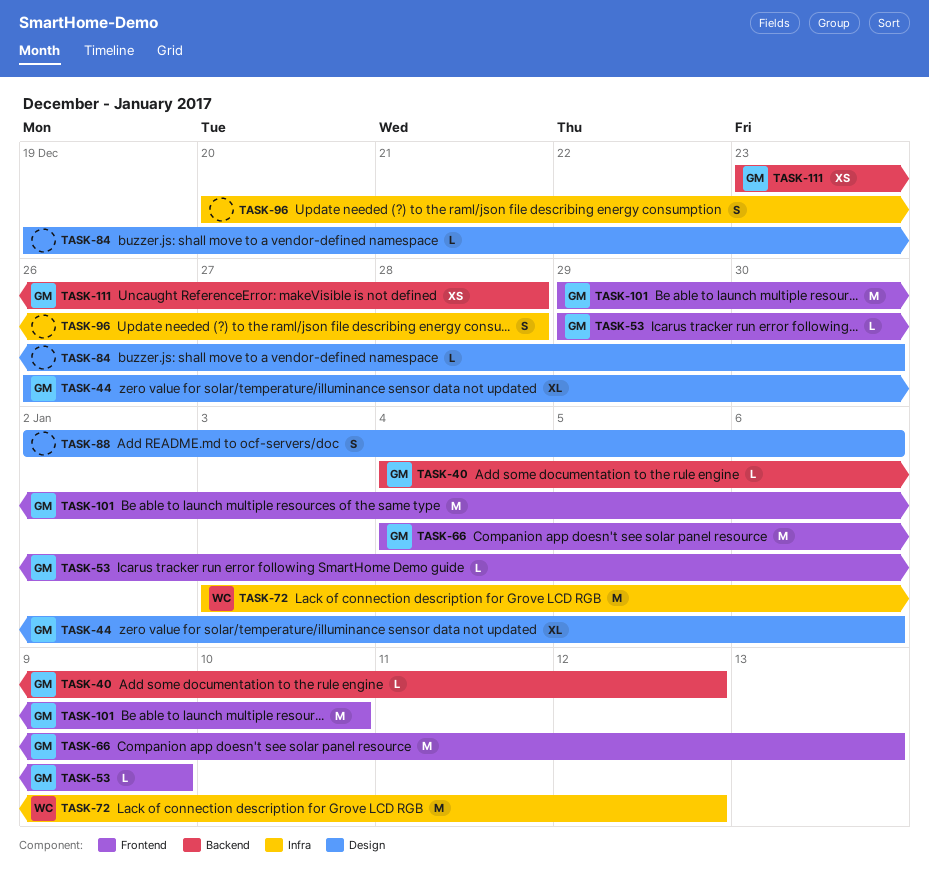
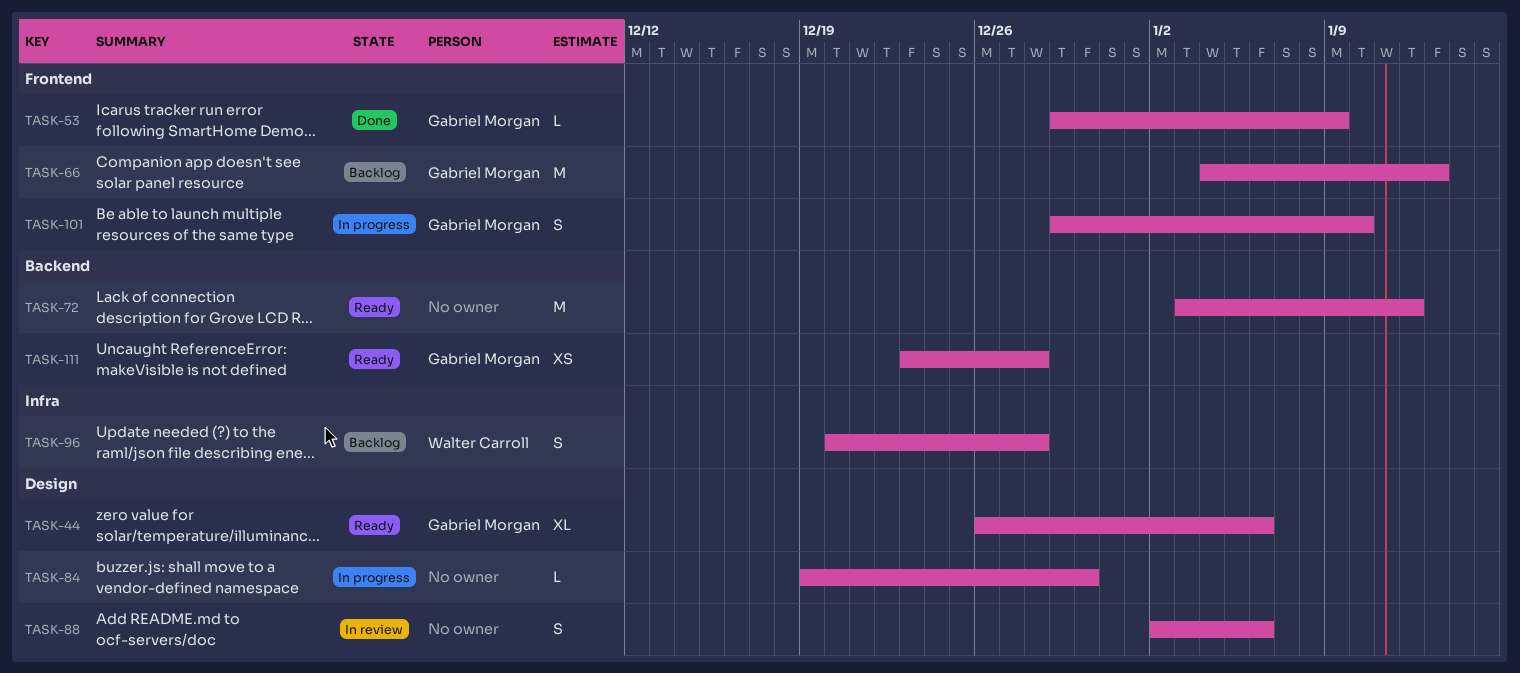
TASK-40: present -> none
TASK-72, owner: Walter Carroll -> none
TASK-72, label: Infra -> Backend
TASK-96, owner: none -> Walter Carroll
TASK-101, estimate: M -> S

